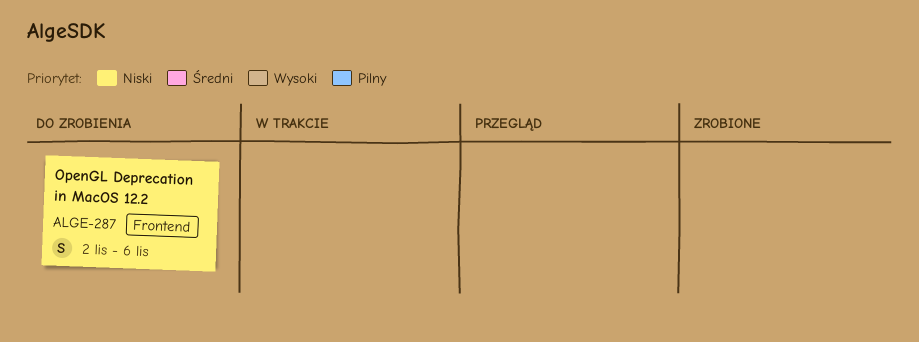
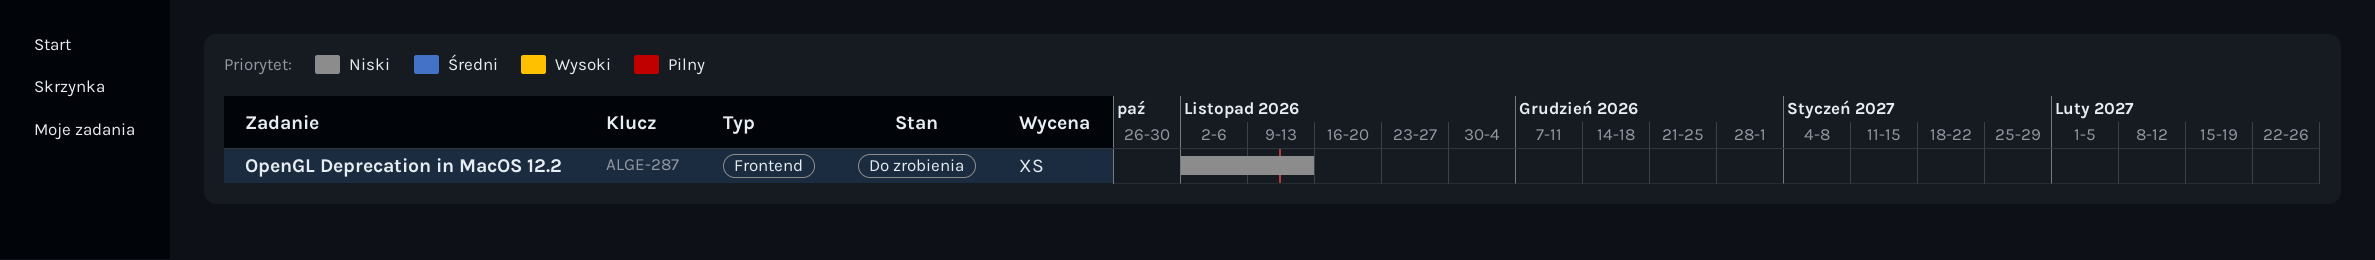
ALGE-287, estimate: S -> XS
ALGE-287, due: Nov 6 -> Nov 13

